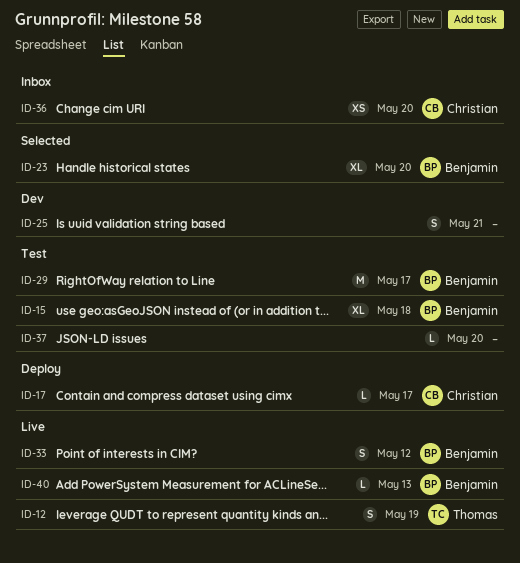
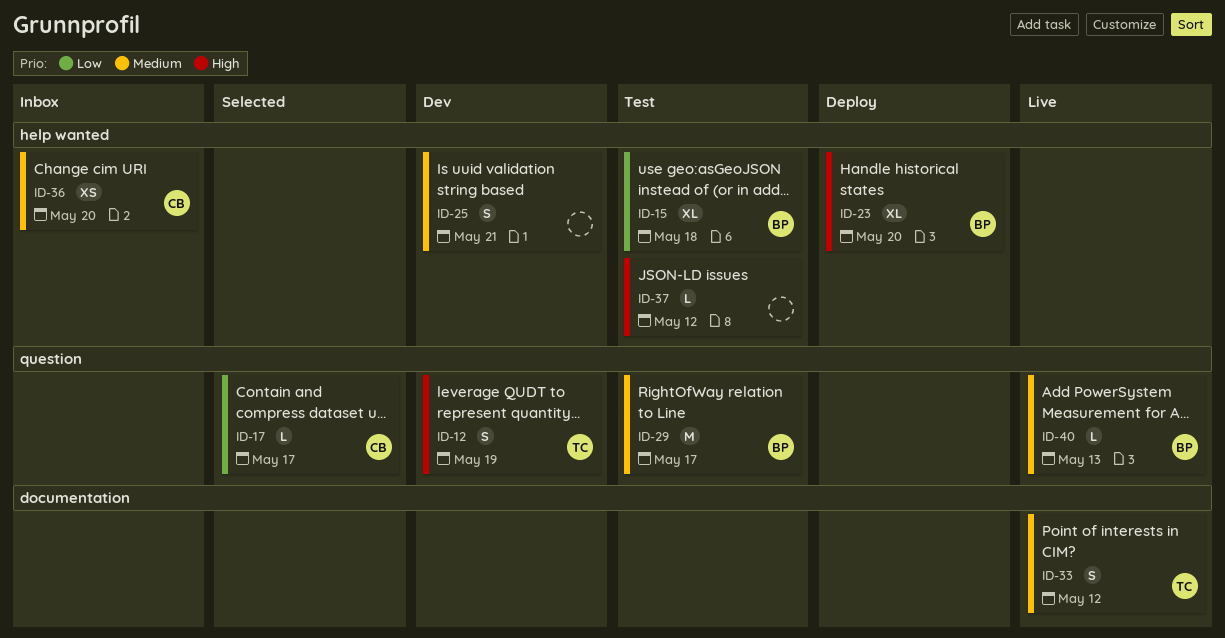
ID-12, status: Live -> Dev
ID-17, status: Deploy -> Selected
ID-23, status: Selected -> Deploy
ID-33, owner: Benjamin -> Thomas
ID-37, due: May 20 -> May 12

